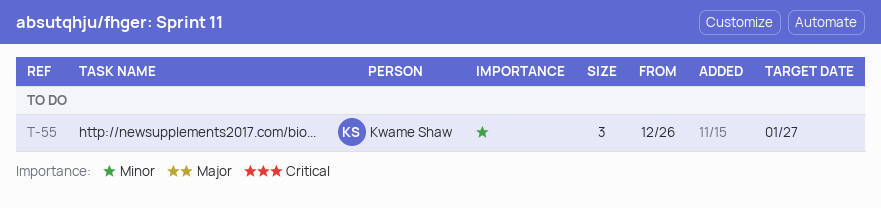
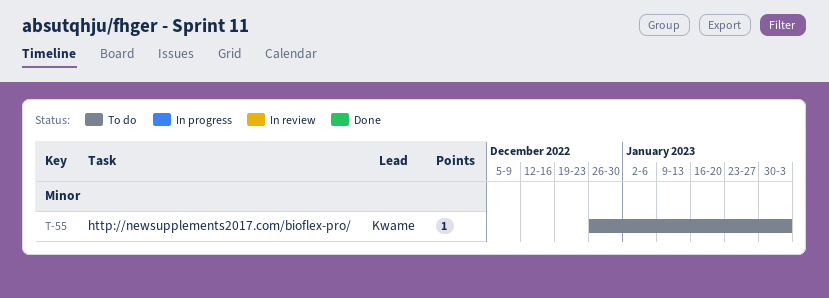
T-55, estimate: 3 -> 1
T-55, due: Jan 27 -> Feb 3

